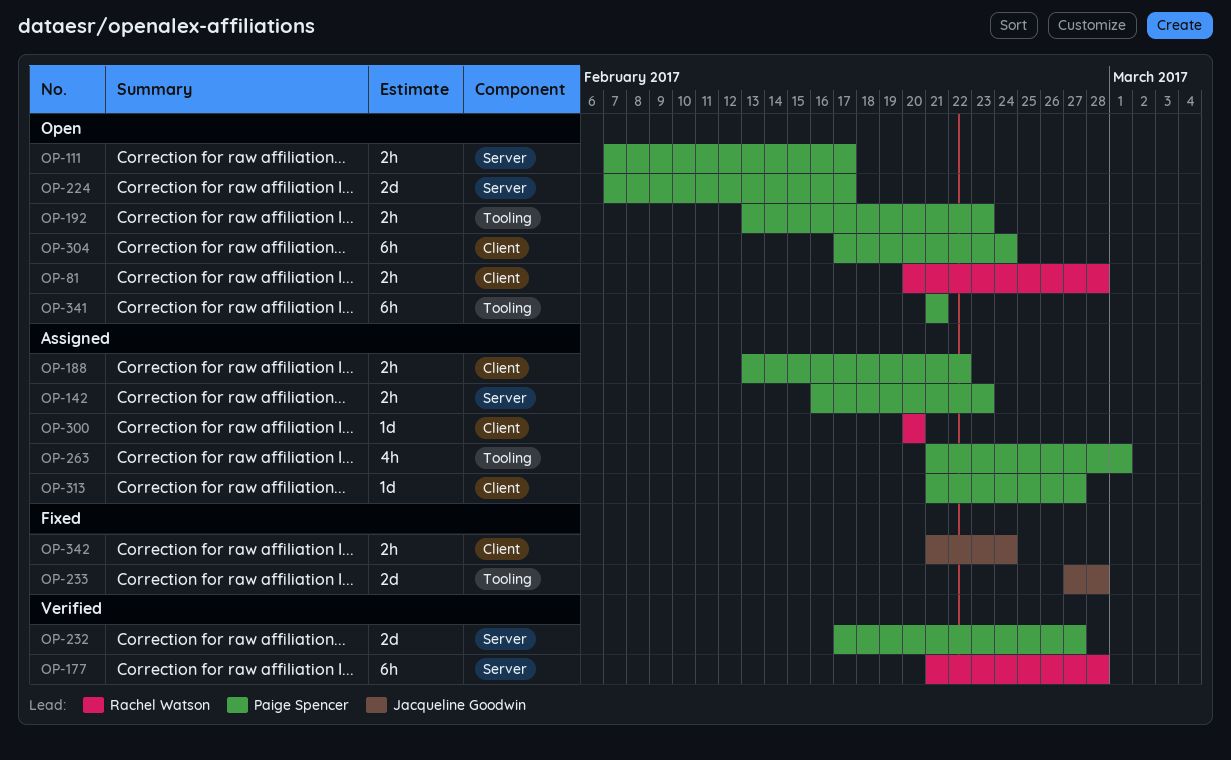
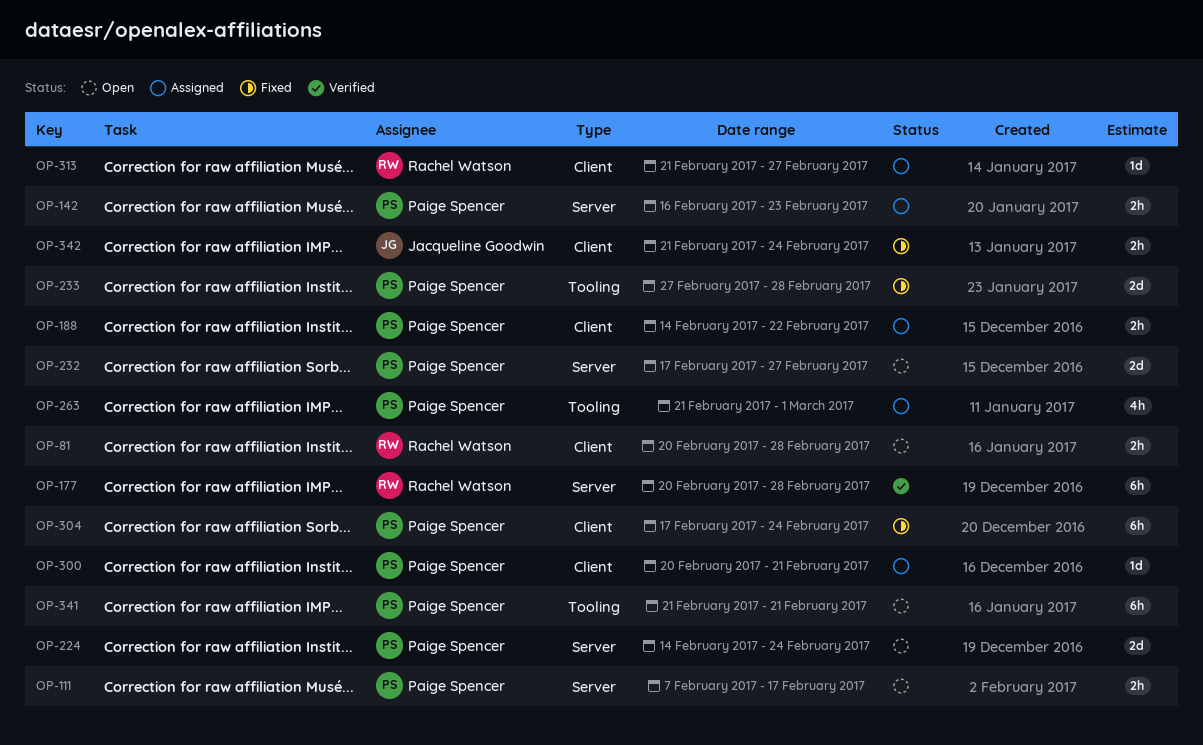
OP-177, start: Feb 21 -> Feb 20
OP-188, start: Feb 13 -> Feb 14
OP-192: present -> none
OP-224, start: Feb 7 -> Feb 14
OP-224, due: Feb 17 -> Feb 24
OP-232, status: Verified -> Open
OP-233, owner: Jacqueline Goodwin -> Paige Spencer
OP-300, owner: Rachel Watson -> Paige Spencer
OP-300, due: Feb 20 -> Feb 21
OP-304, status: Open -> Fixed
OP-313, owner: Paige Spencer -> Rachel Watson

